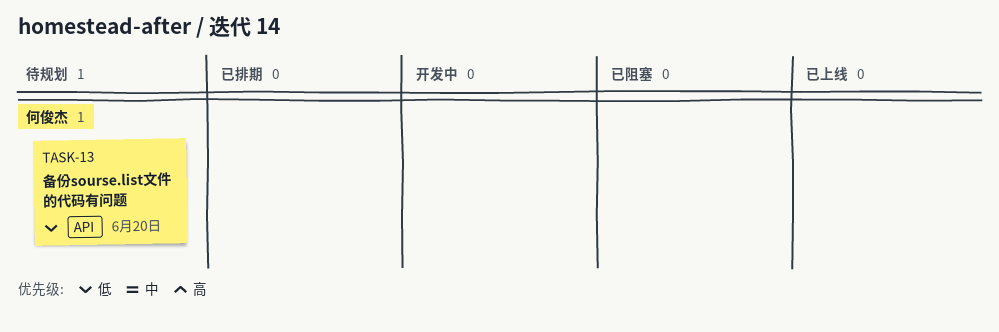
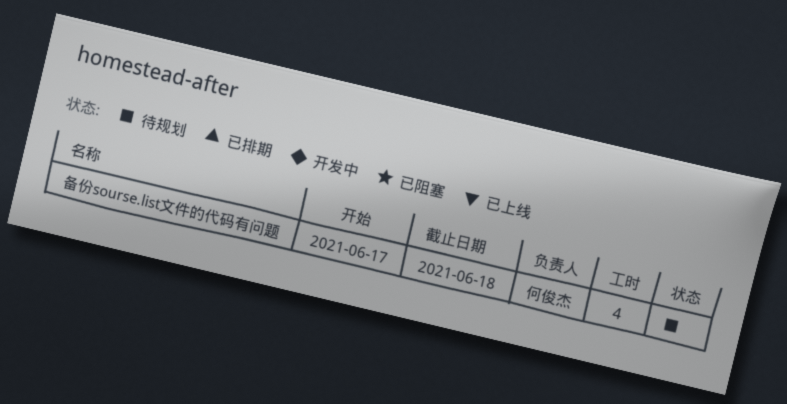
备份sourse.list文件的代码有问题, due: Jun 20 -> Jun 18

